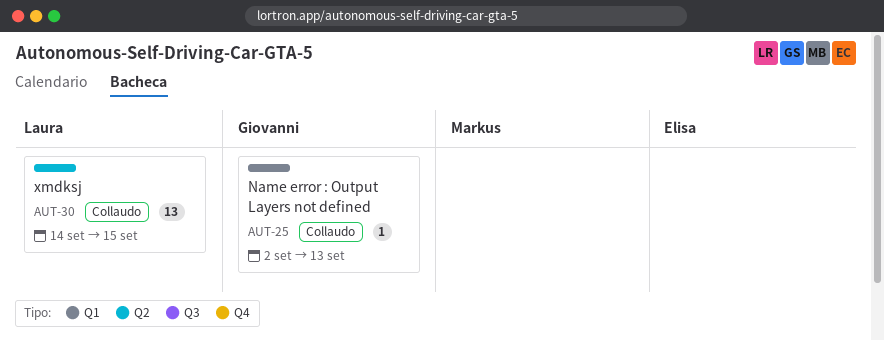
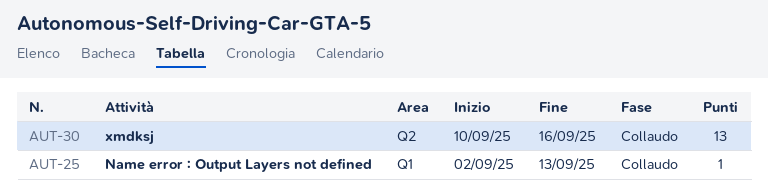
AUT-30, start: Sep 14 -> Sep 10
AUT-30, due: Sep 15 -> Sep 16

